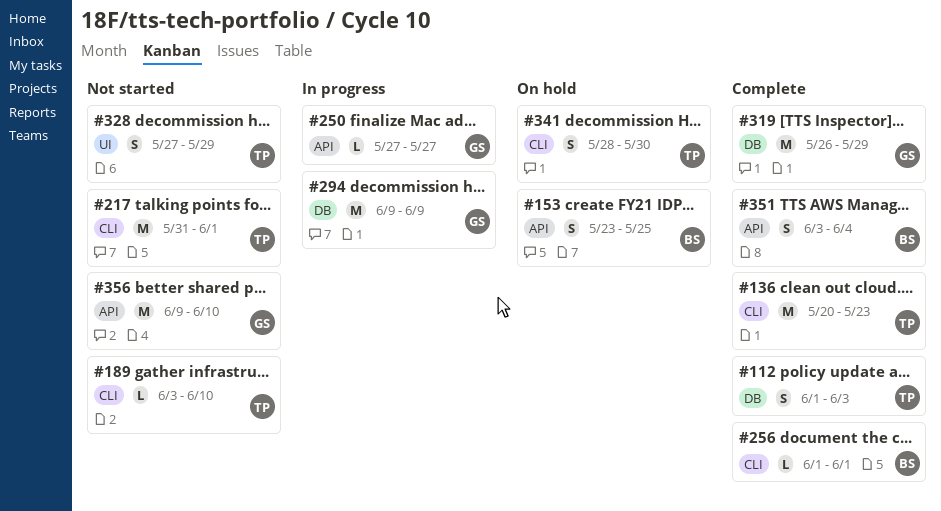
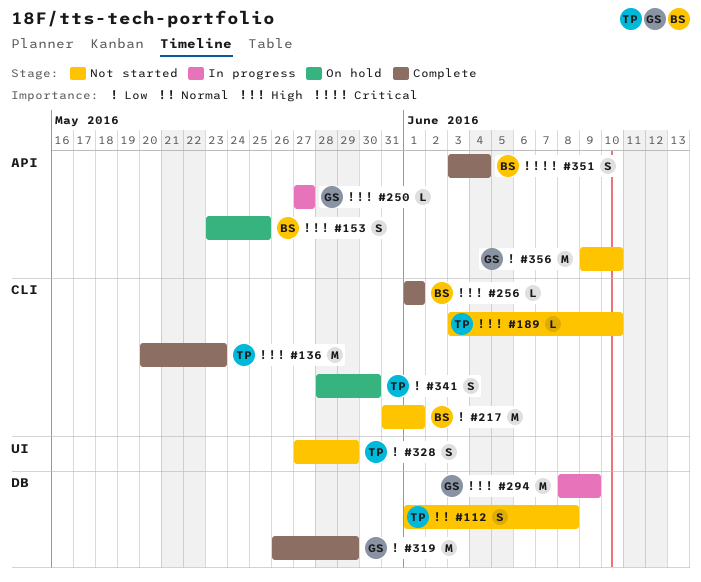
#112, status: Complete -> Not started
#112, due: Jun 3 -> Jun 8
#217, owner: TP -> BS
#294, start: Jun 9 -> Jun 8

